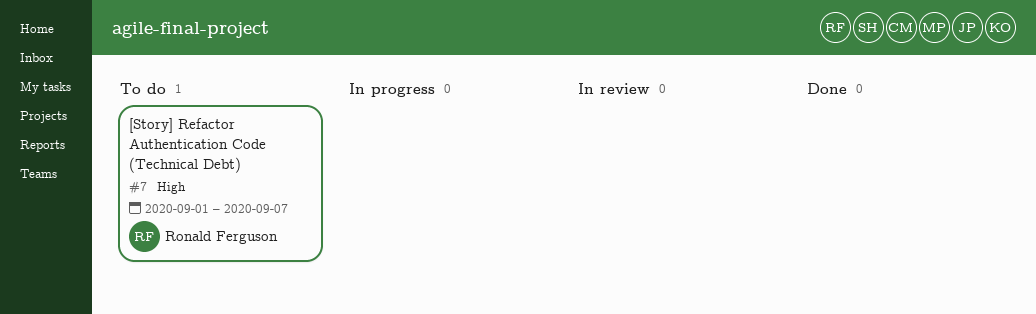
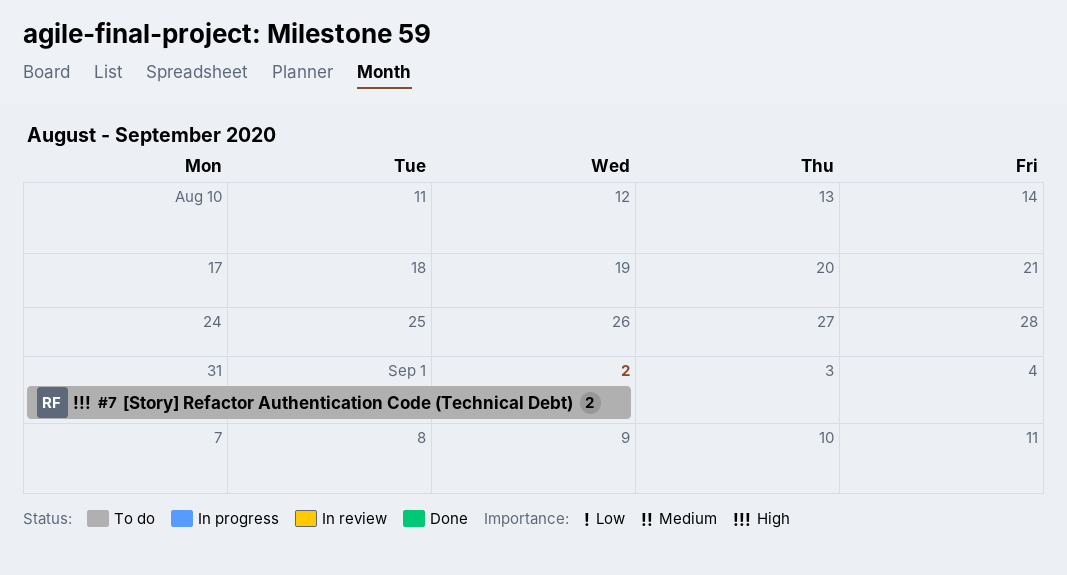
#7, start: Sep 1 -> Aug 31
#7, due: Sep 7 -> Sep 2

